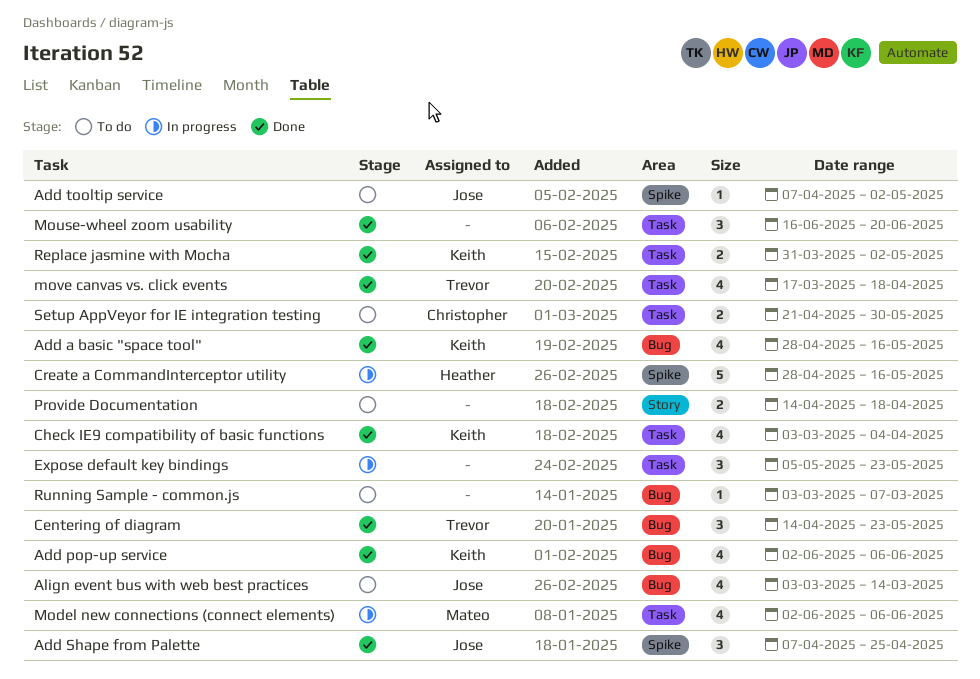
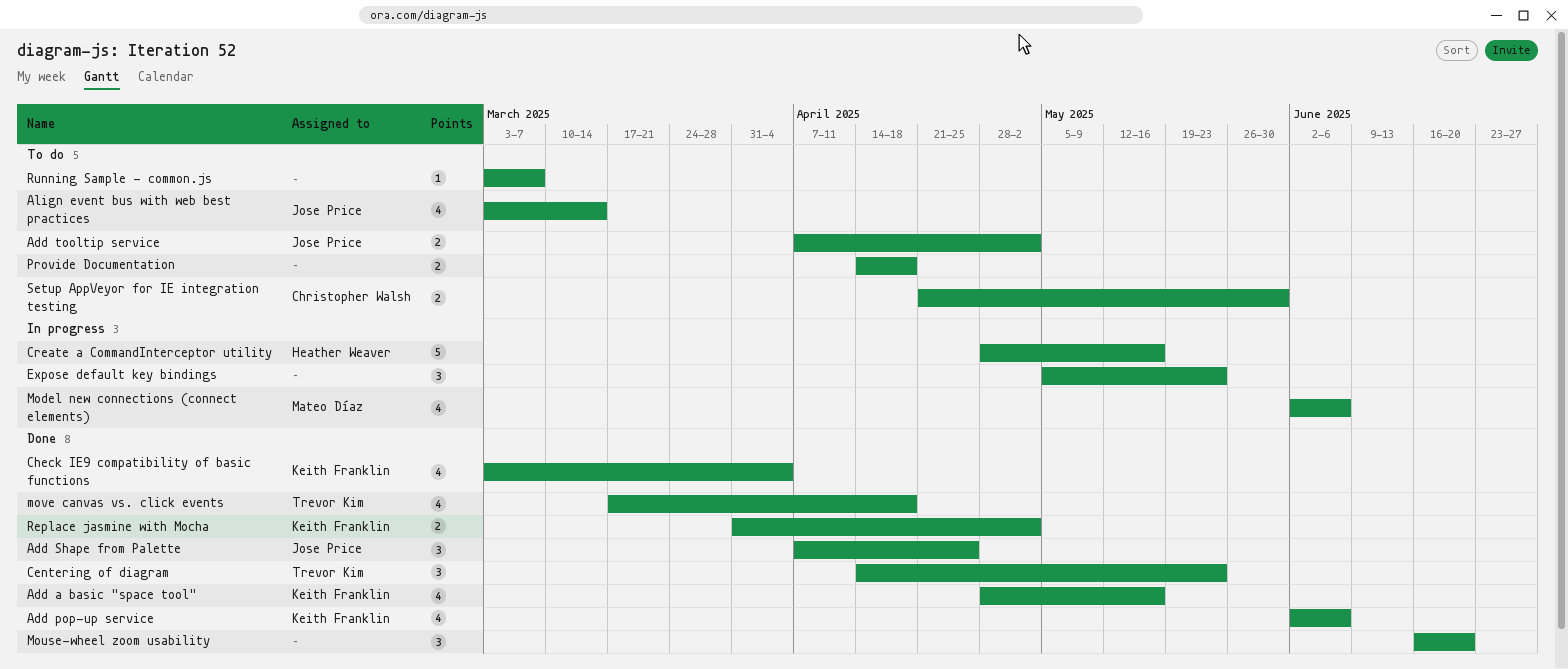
Add tooltip service, estimate: 1 -> 2

